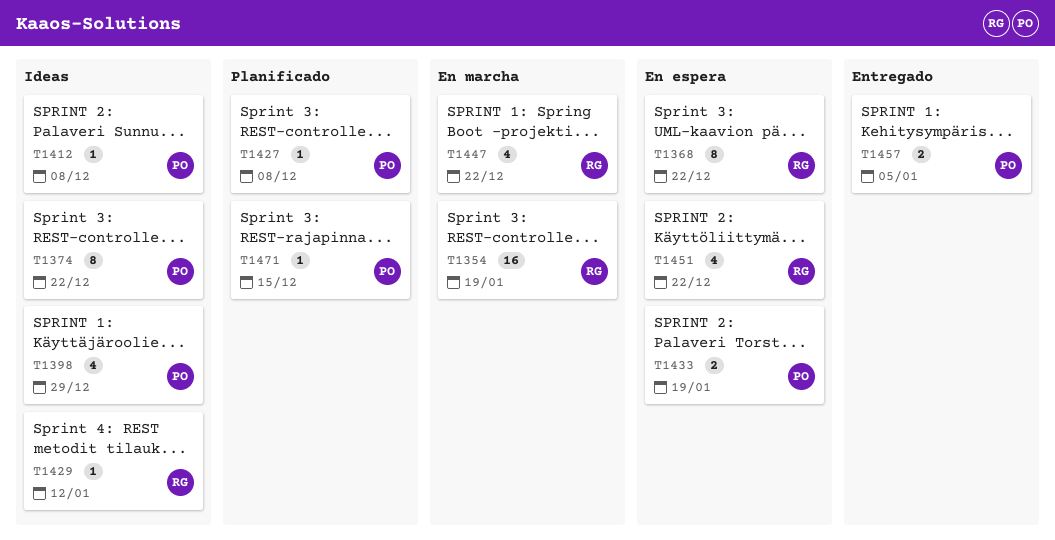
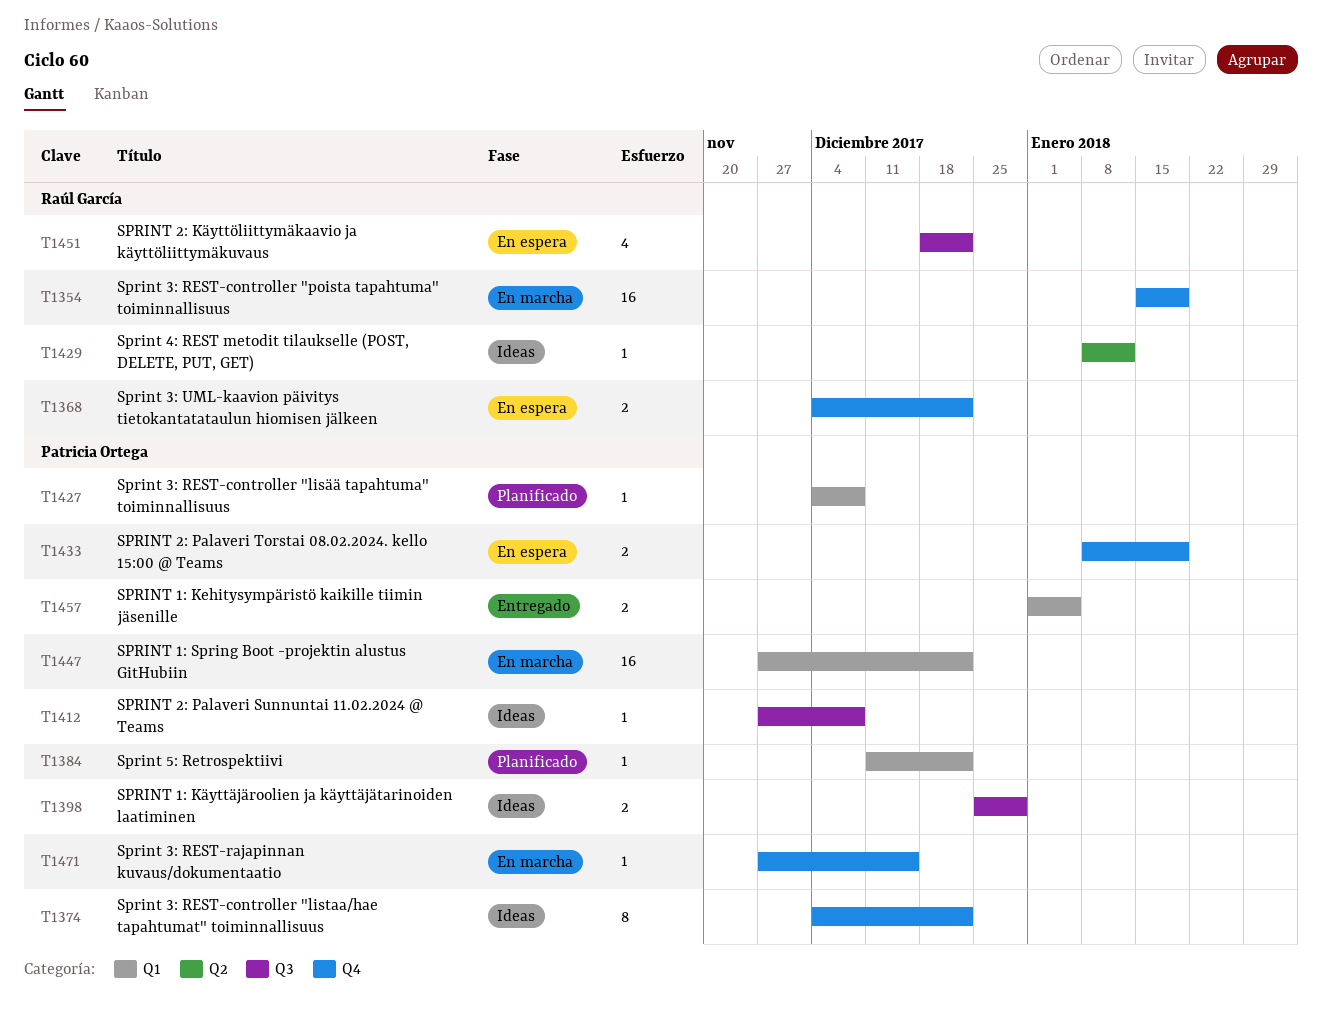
T1368, estimate: 8 -> 2
T1384: none -> present
T1398, estimate: 4 -> 2
T1447, owner: Raúl García -> Patricia Ortega
T1447, estimate: 4 -> 16
T1471, status: Planificado -> En marcha

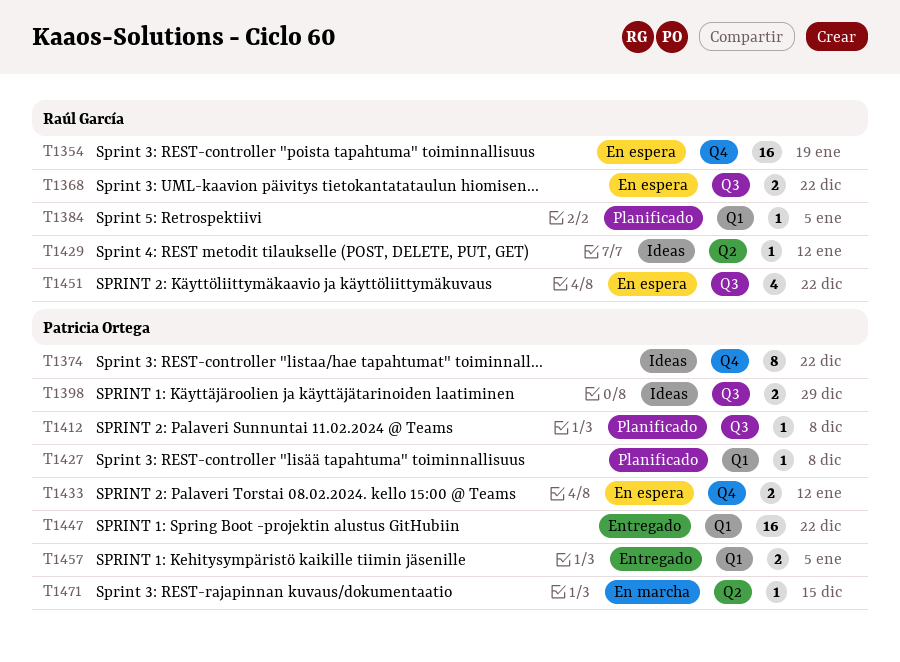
T1354, status: En marcha -> En espera
T1368, label: Q4 -> Q3
T1384, owner: Patricia Ortega -> Raúl García
T1384, due: Dec 22 -> Jan 5
T1412, status: Ideas -> Planificado
T1433, due: Jan 19 -> Jan 12
T1447, status: En marcha -> Entregado
T1471, label: Q4 -> Q2

